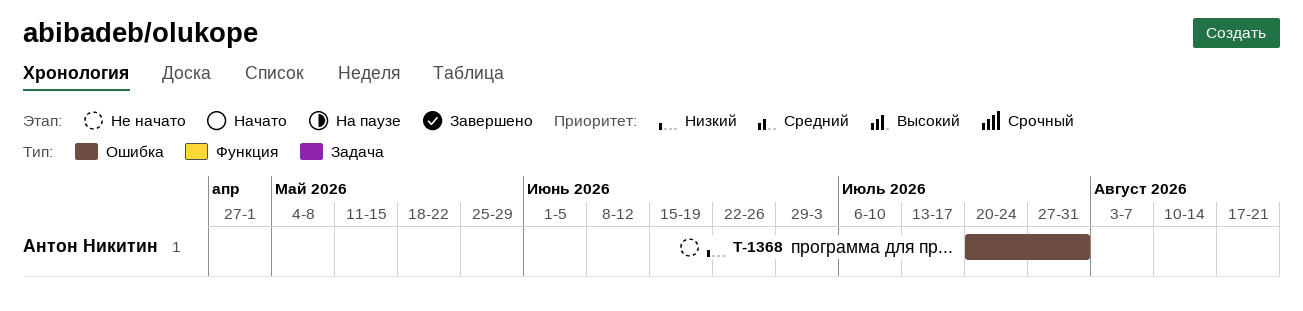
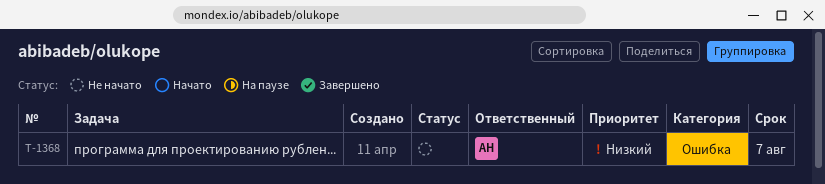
T-1368, due: Jul 31 -> Aug 7

